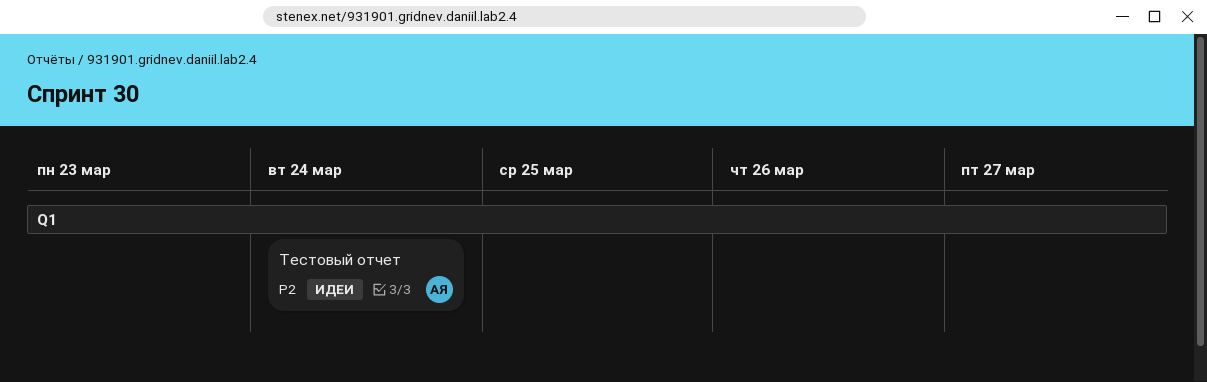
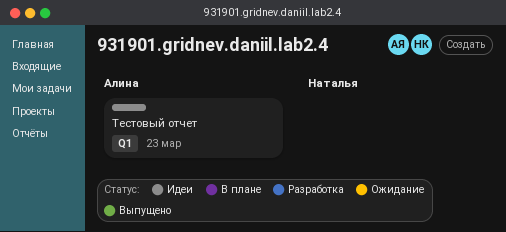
Тестовый отчет, due: Mar 24 -> Mar 23

